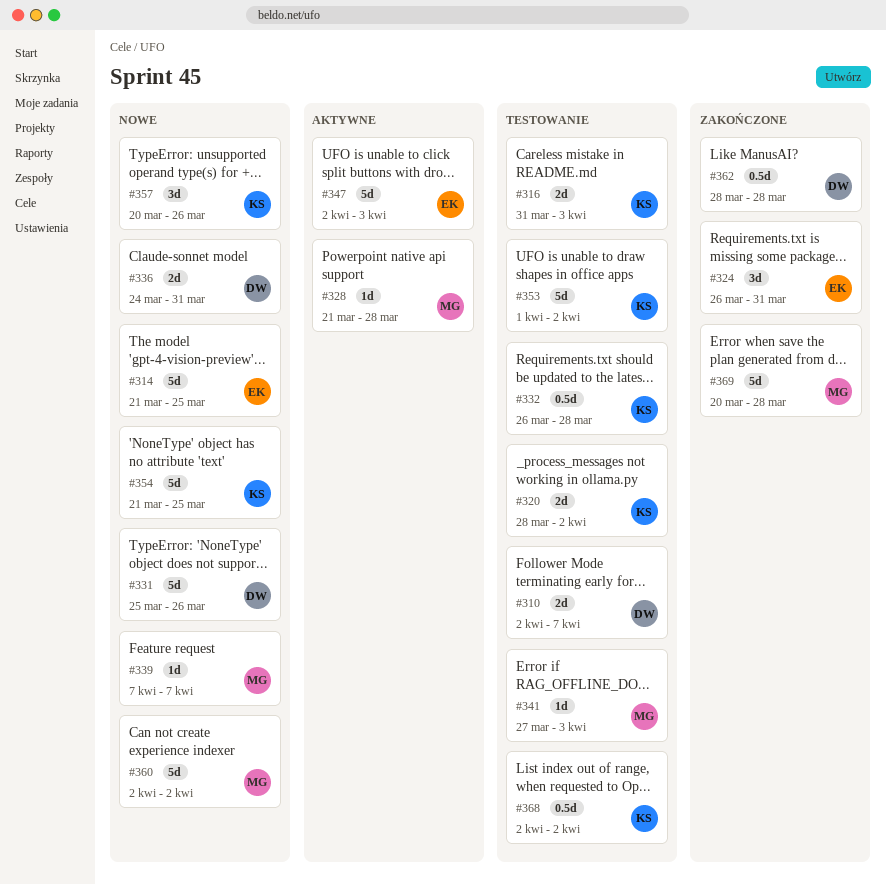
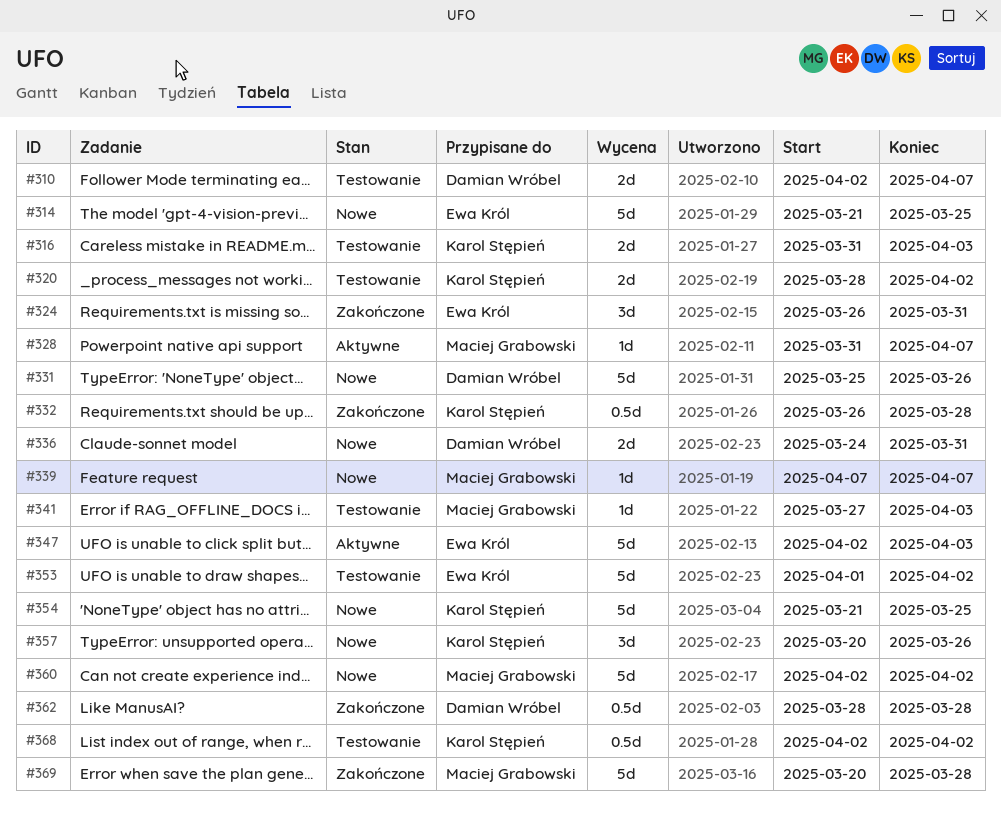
#328, start: Mar 21 -> Mar 31
#328, due: Mar 28 -> Apr 7
#332, status: Testowanie -> Zakończone
#353, owner: Karol Stępień -> Ewa Król

